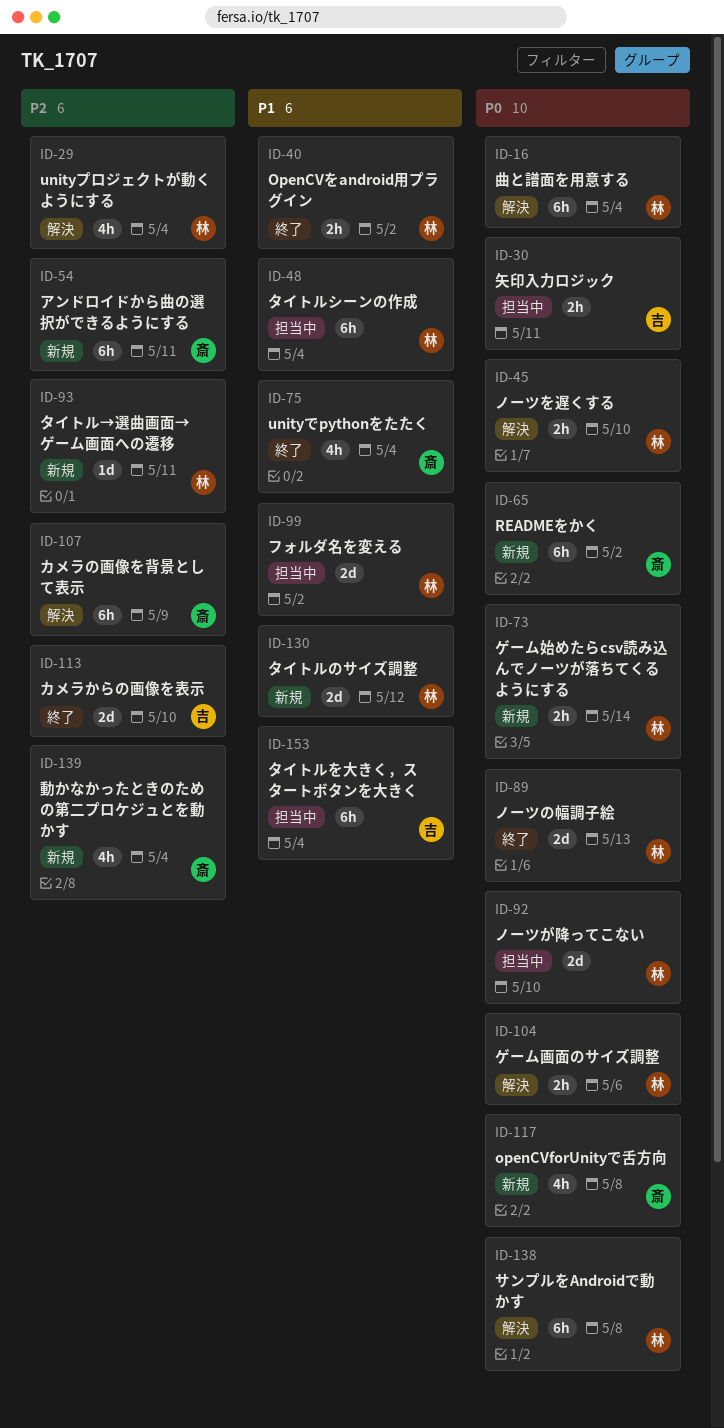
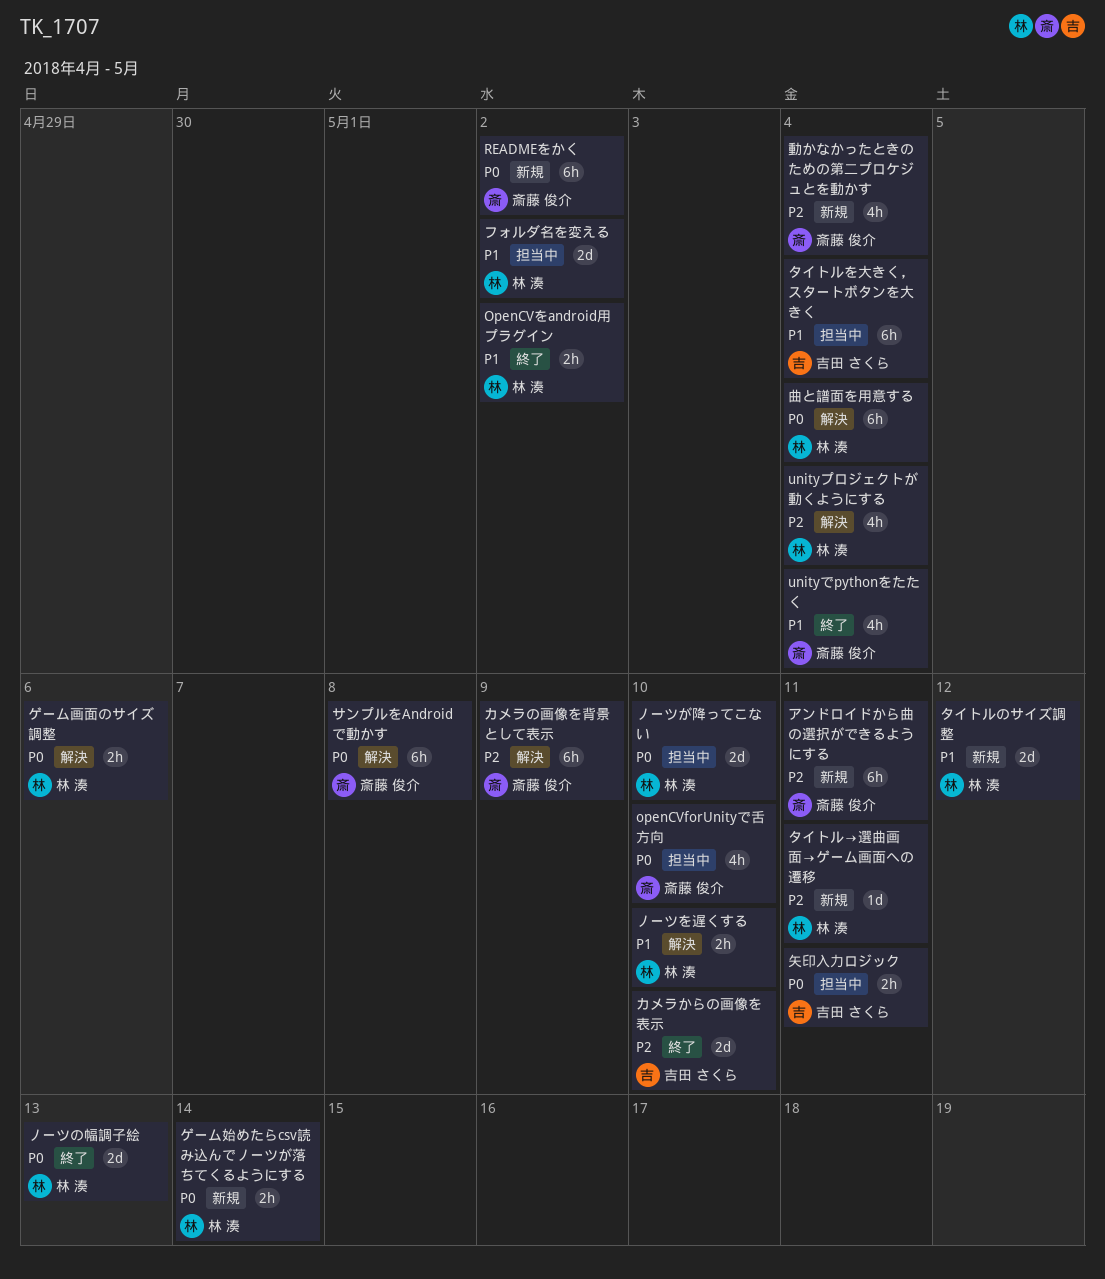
openCVforUnityで舌方向, status: 新規 -> 担当中
openCVforUnityで舌方向, due: May 8 -> May 10
サンプルをAndroidで動かす, owner: 林 湊 -> 斎藤 俊介
タイトルシーンの作成: present -> none
ノーツを遅くする, priority: P0 -> P1

